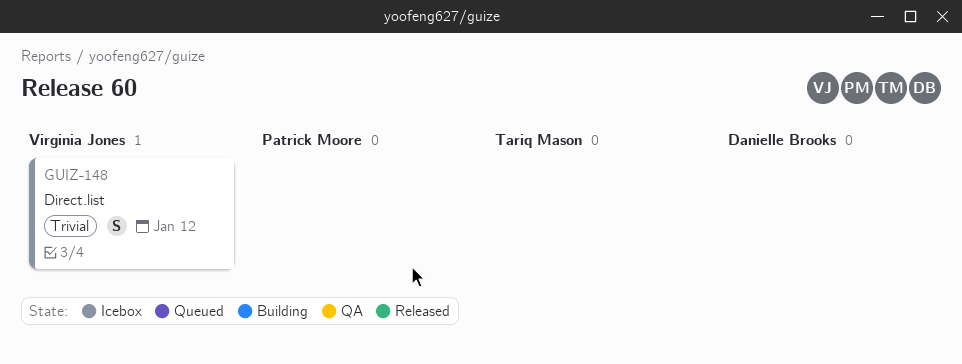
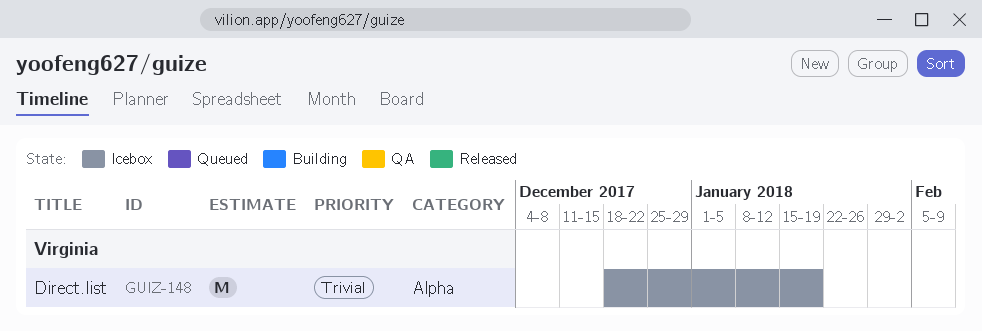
GUIZ-148, estimate: S -> M
GUIZ-148, due: Jan 12 -> Jan 19

